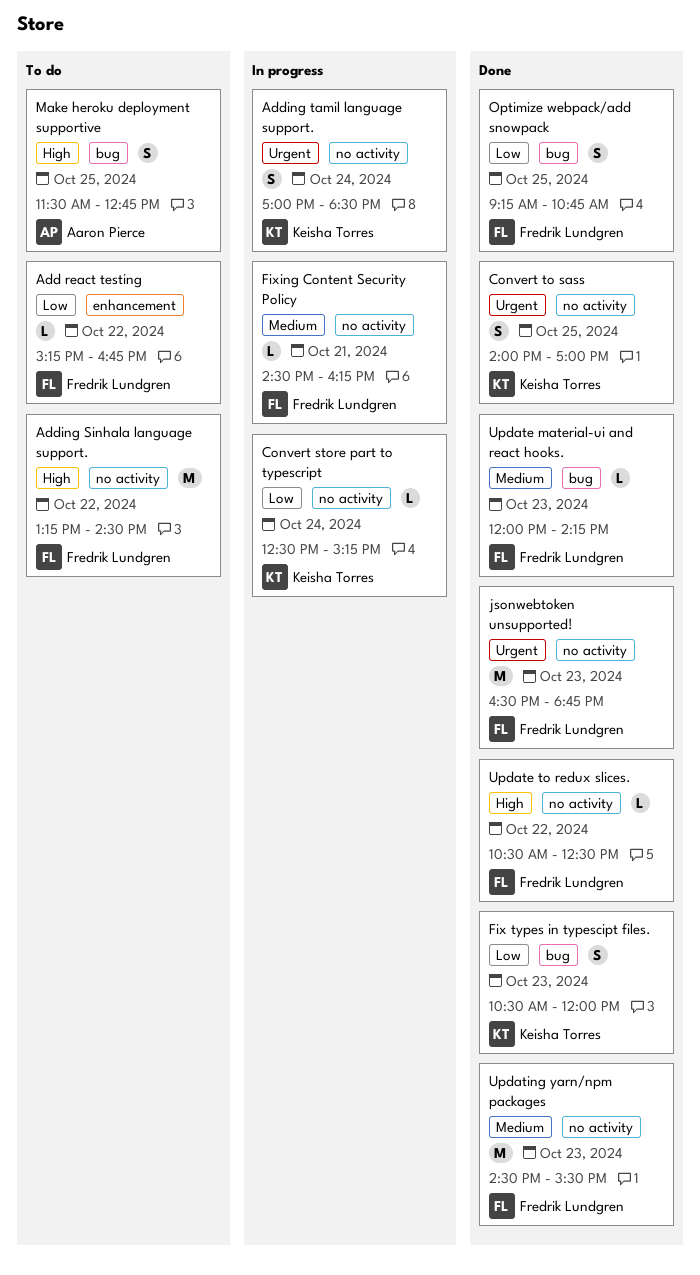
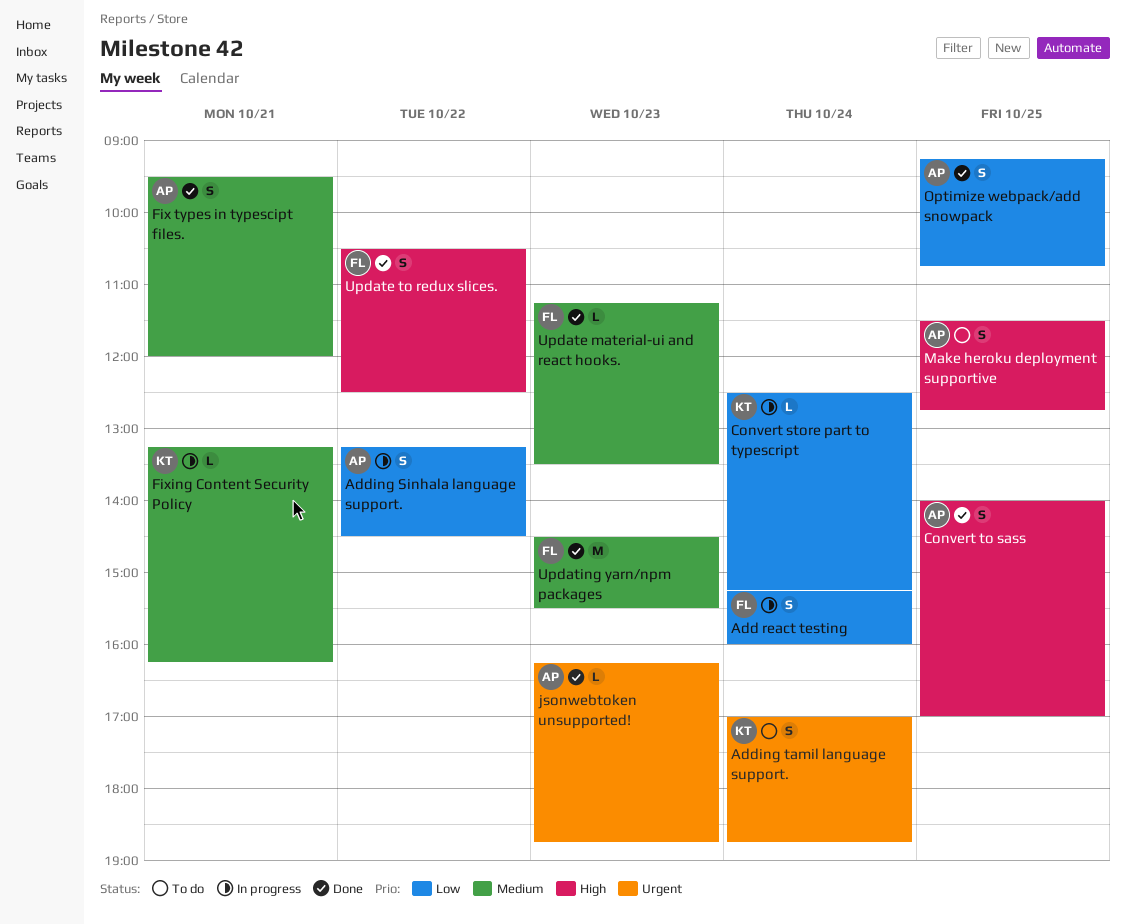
Add react testing, status: To do -> In progress
Add react testing, estimate: L -> S
Add react testing, day: Oct 22 -> Oct 24
Add react testing, ends: 16:45 -> 16:00
Adding Sinhala language support., status: To do -> In progress
Adding Sinhala language support., owner: Fredrik Lundgren -> Aaron Pierce
Adding Sinhala language support., priority: High -> Low
Adding Sinhala language support., estimate: M -> S
Adding tamil language support., status: In progress -> To do
Adding tamil language support., ends: 18:30 -> 18:45
Convert to sass, owner: Keisha Torres -> Aaron Pierce
Convert to sass, priority: Urgent -> High
Fix types in typescipt files., owner: Keisha Torres -> Aaron Pierce
Fix types in typescipt files., priority: Low -> Medium
Fix types in typescipt files., day: Oct 23 -> Oct 21
Fix types in typescipt files., begins: 10:30 -> 09:30
Fixing Content Security Policy, owner: Fredrik Lundgren -> Keisha Torres
Fixing Content Security Policy, begins: 14:30 -> 13:15
jsonwebtoken unsupported!, owner: Fredrik Lundgren -> Aaron Pierce
jsonwebtoken unsupported!, estimate: M -> L
jsonwebtoken unsupported!, begins: 16:30 -> 16:15
Optimize webpack/add snowpack, owner: Fredrik Lundgren -> Aaron Pierce
Update material-ui and react hooks., begins: 12:00 -> 11:15
Update material-ui and react hooks., ends: 14:15 -> 13:30
Update to redux slices., estimate: L -> S

